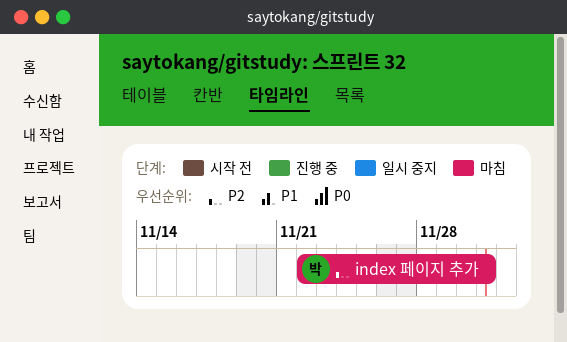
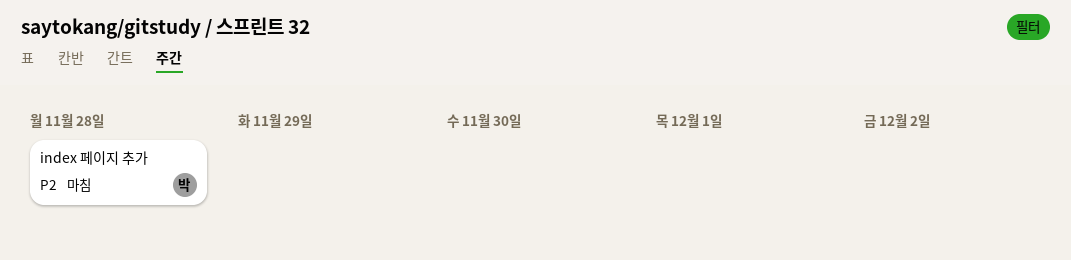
index 페이지 추가, due: Dec 1 -> Nov 28

